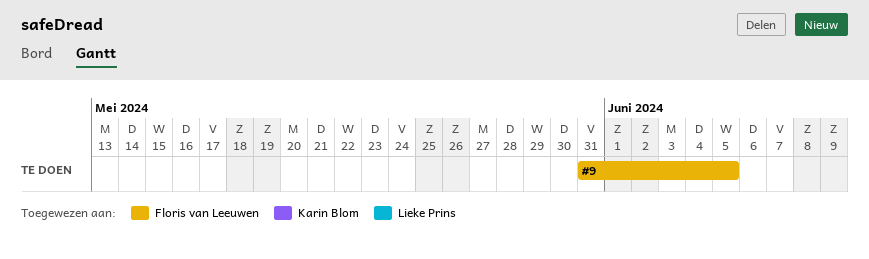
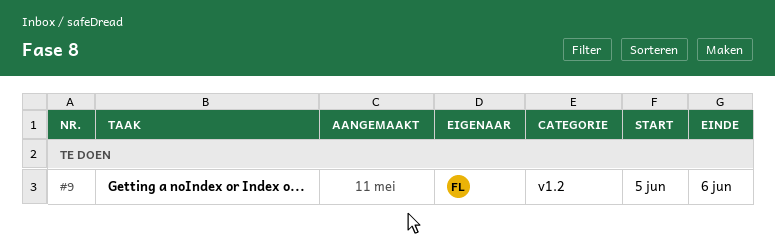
#9, start: May 31 -> Jun 5
#9, due: Jun 5 -> Jun 6

